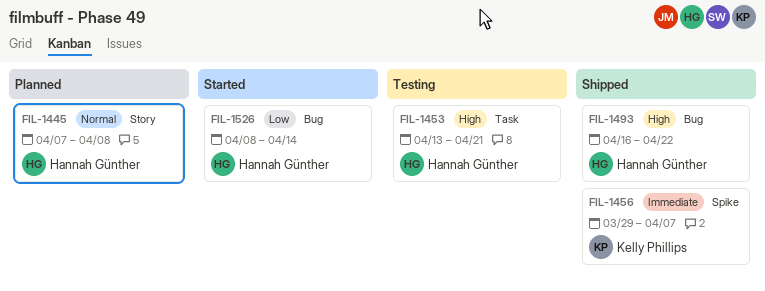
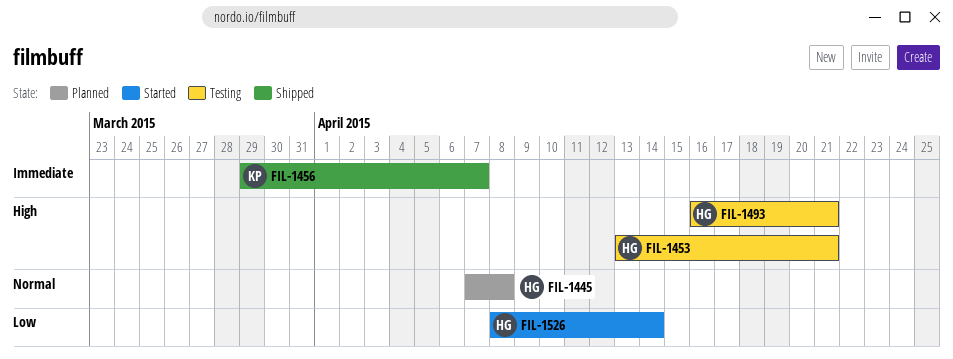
FIL-1493, status: Shipped -> Testing
FIL-1493, due: Apr 22 -> Apr 21

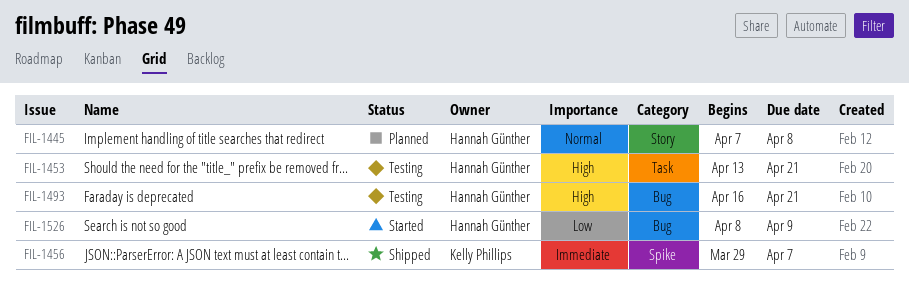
FIL-1526, due: Apr 14 -> Apr 9

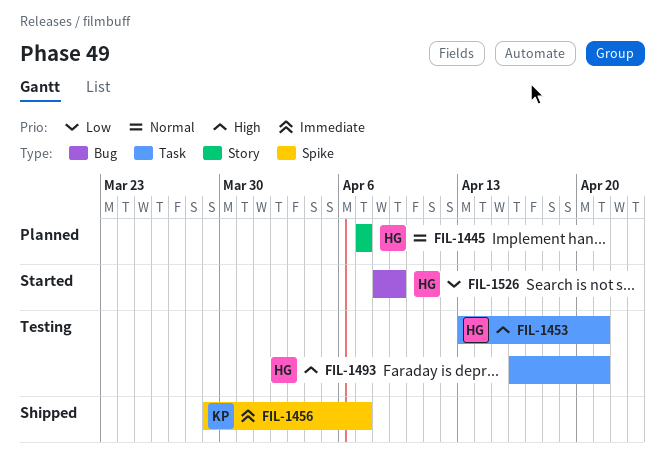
FIL-1445, due: Apr 8 -> Apr 7
FIL-1493, label: Bug -> Task

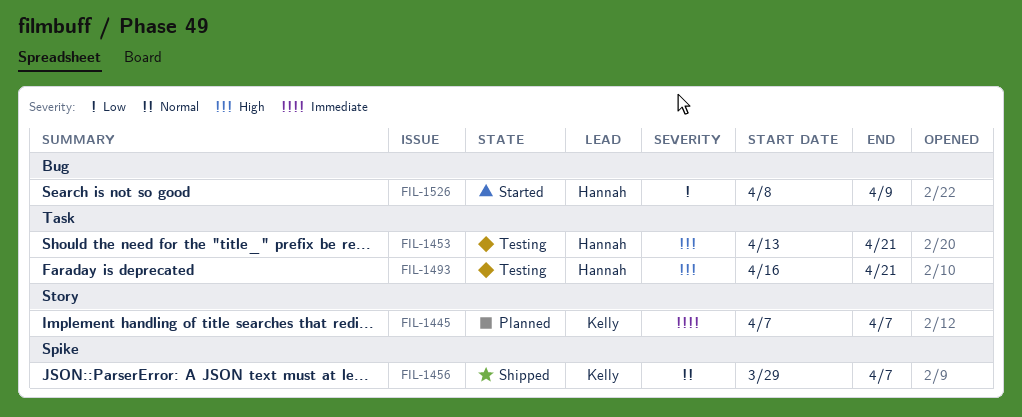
FIL-1445, owner: Hannah -> Kelly
FIL-1445, priority: Normal -> Immediate
FIL-1456, priority: Immediate -> Normal

